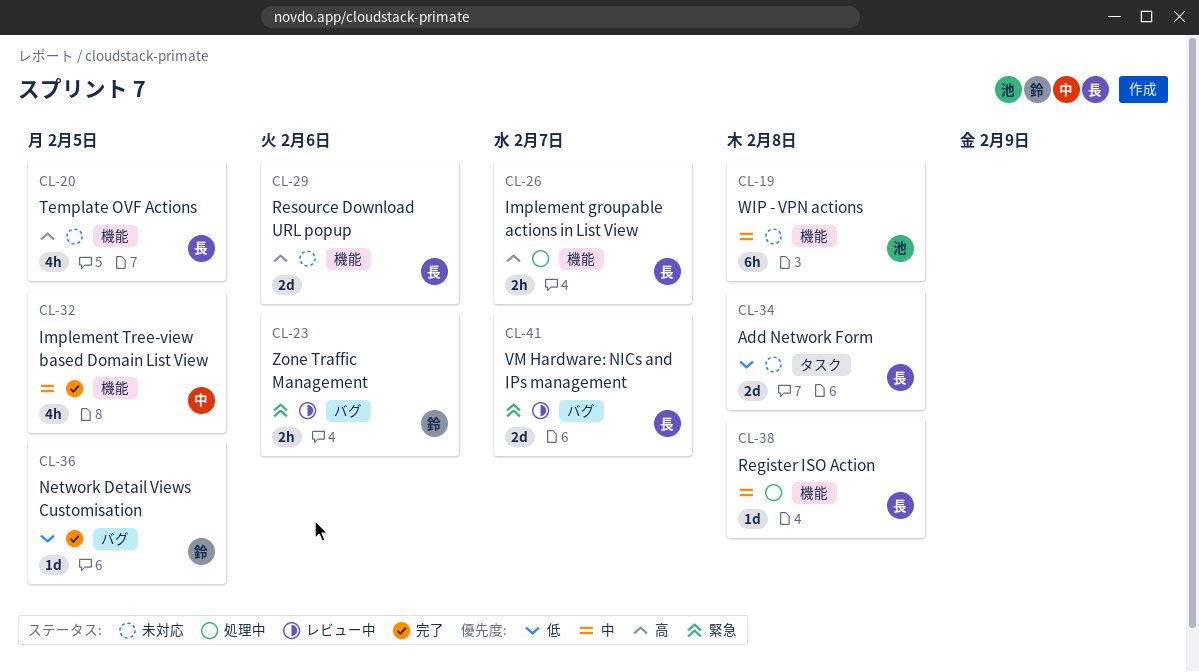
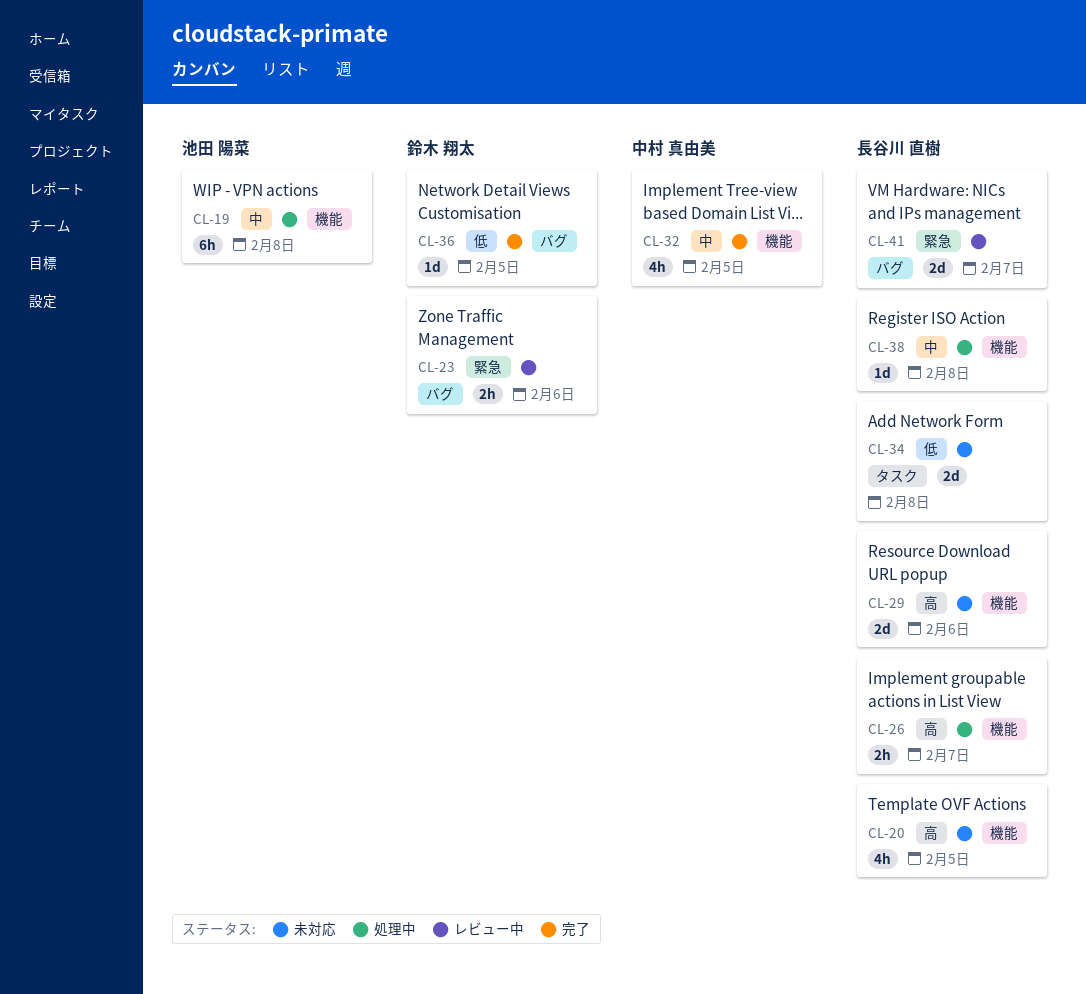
CL-19, status: 未対応 -> 処理中

